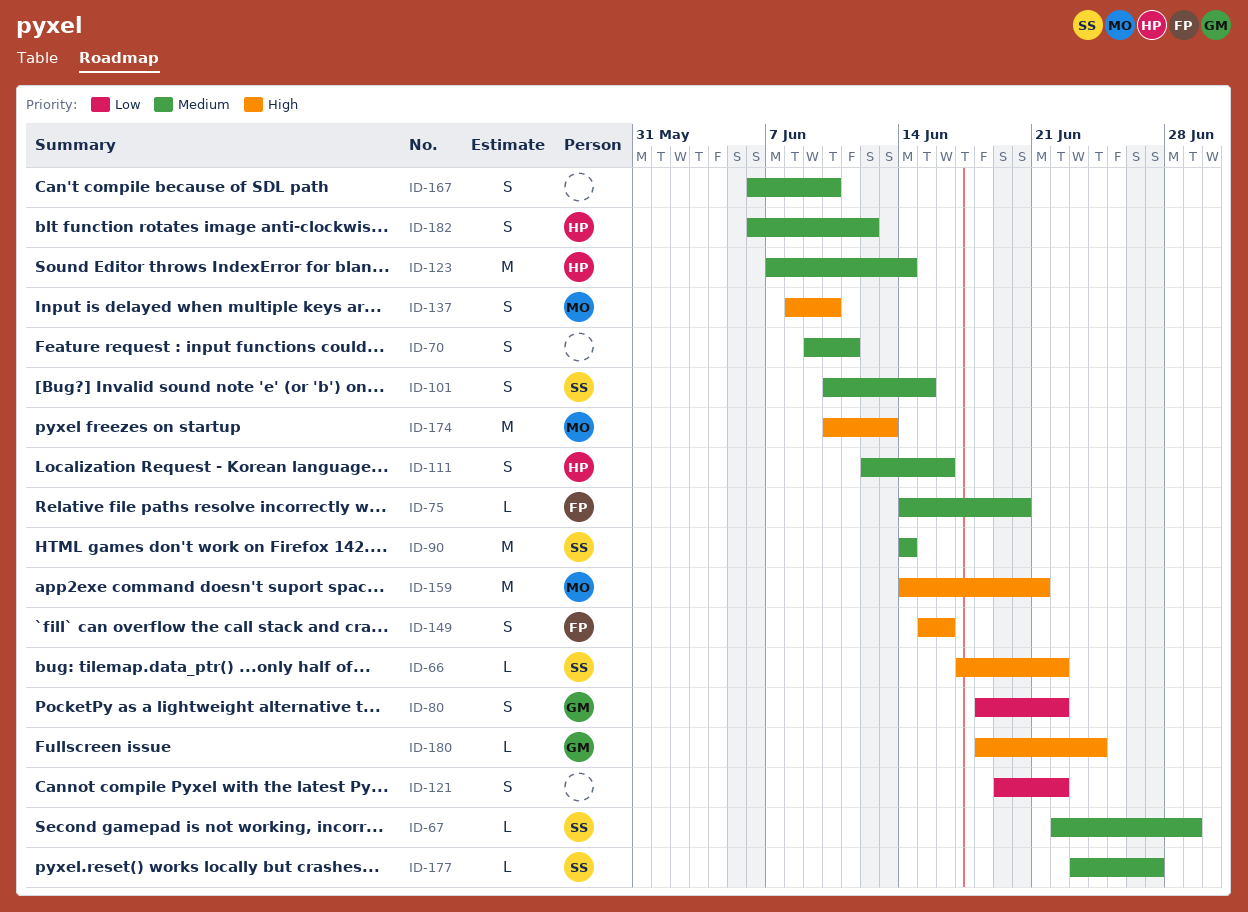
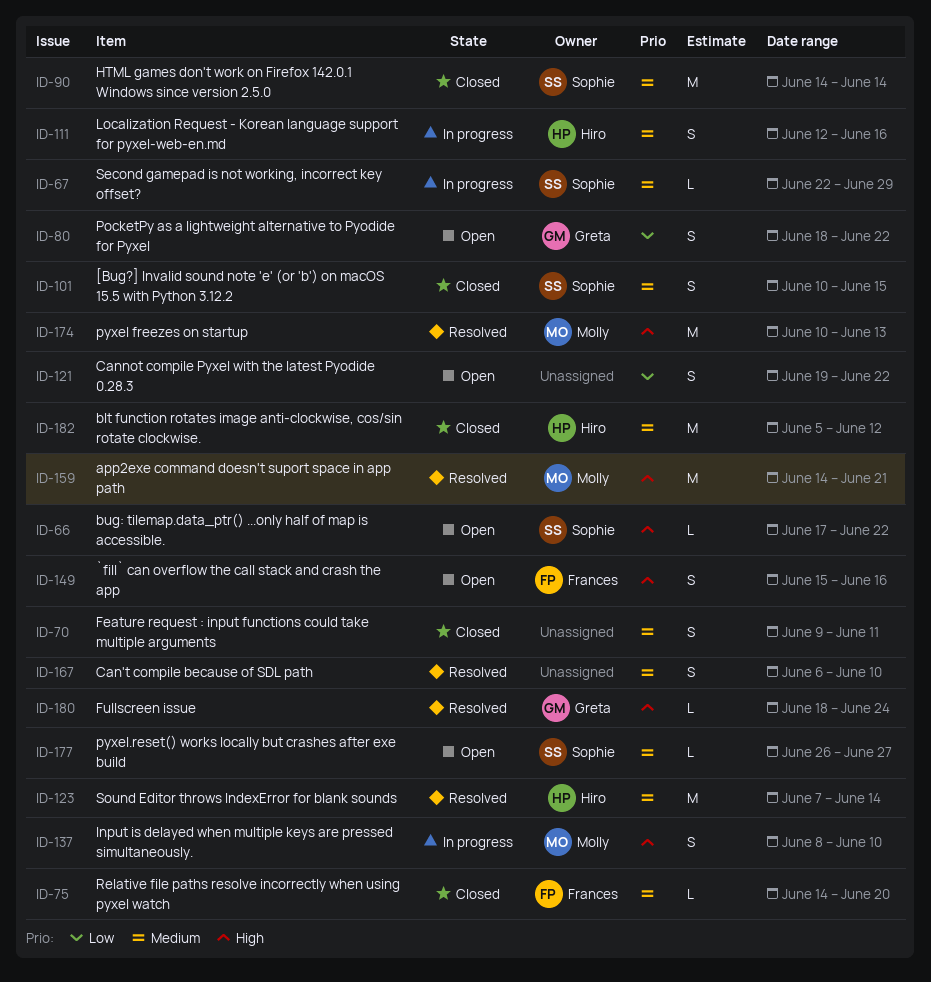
ID-177, start: Jun 23 -> Jun 26
ID-182, estimate: S -> M
ID-182, start: Jun 6 -> Jun 5

